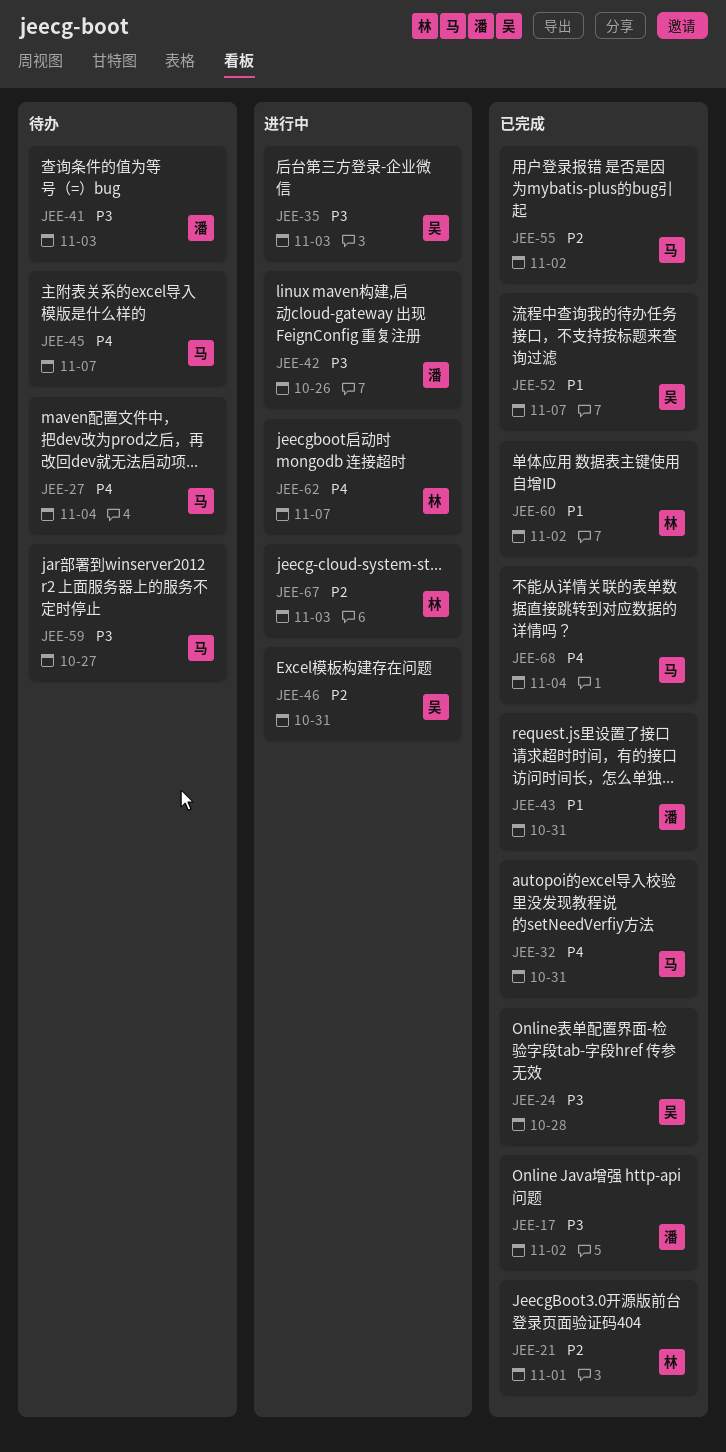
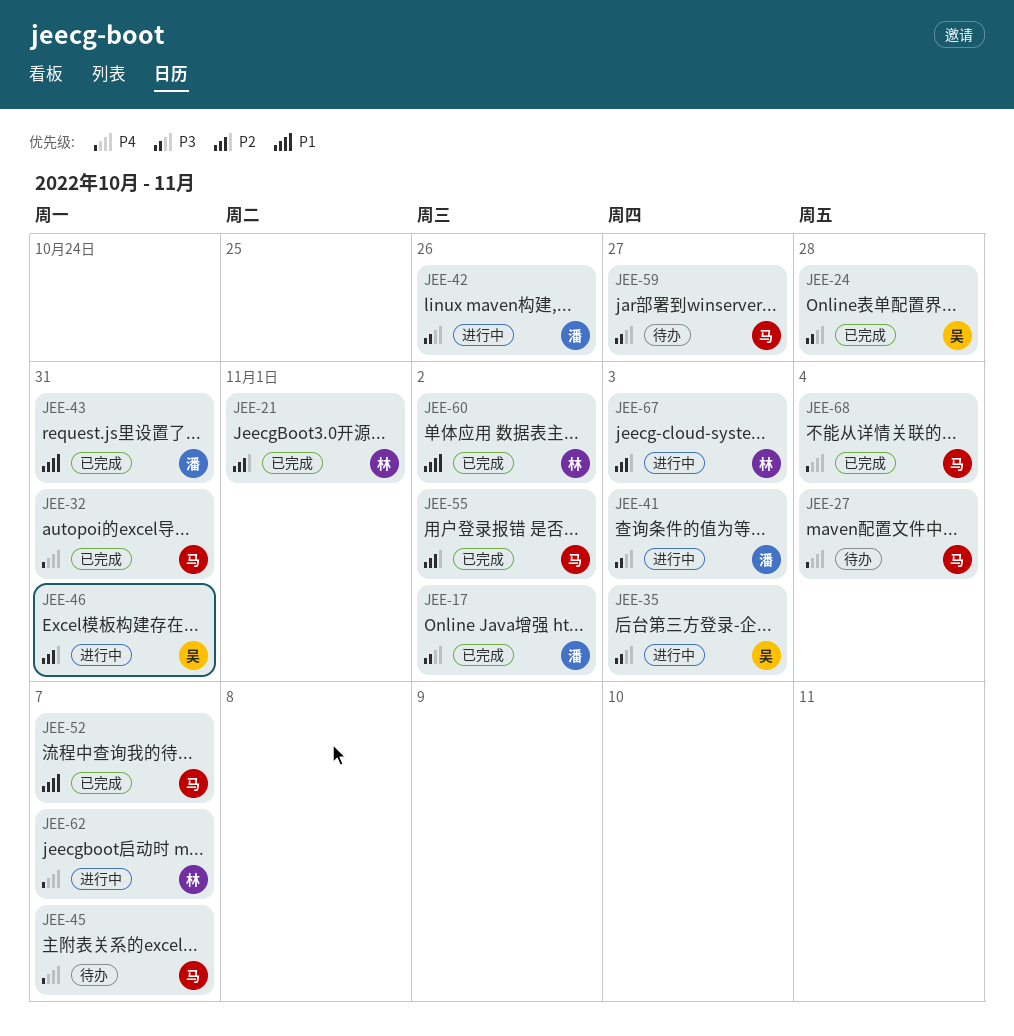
JEE-41, status: 待办 -> 进行中
JEE-52, owner: 吴 -> 马

